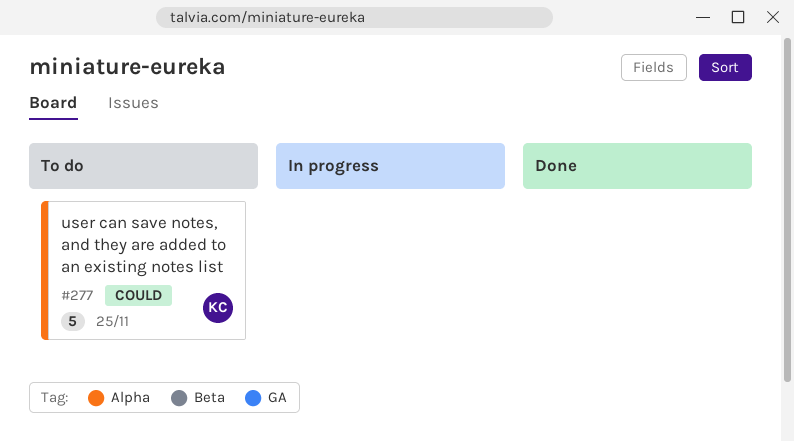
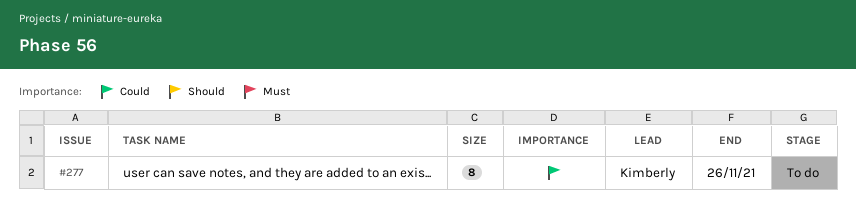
#277, estimate: 5 -> 8
#277, due: Nov 25 -> Nov 26

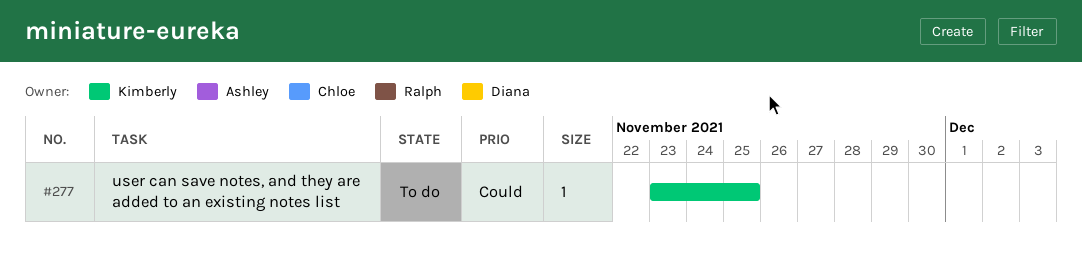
#277, estimate: 8 -> 1
#277, due: Nov 26 -> Nov 25

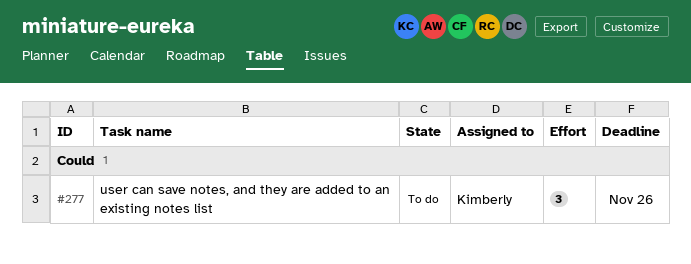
#277, estimate: 1 -> 3
#277, due: Nov 25 -> Nov 26

